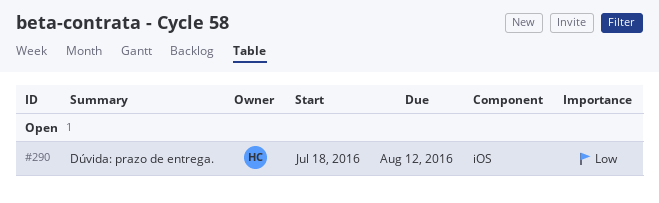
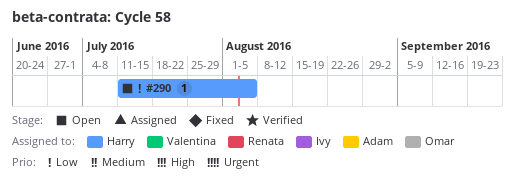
#290, start: Jul 18 -> Jul 11
#290, due: Aug 12 -> Aug 5

